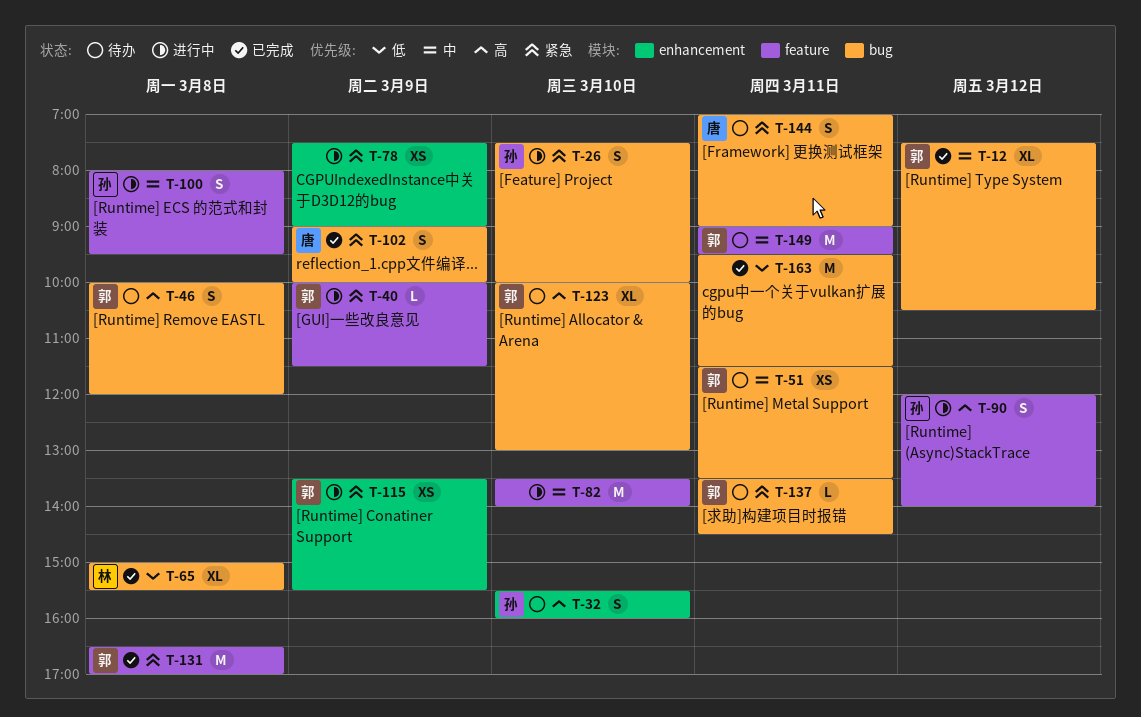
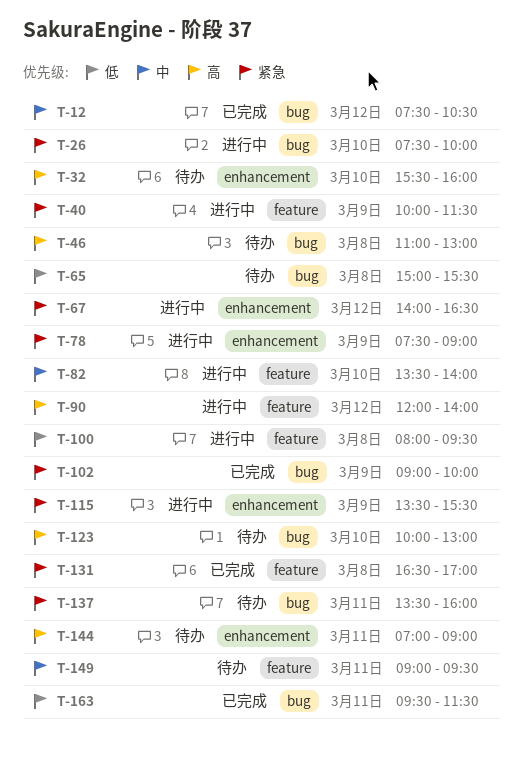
T-46, begins: 10:00 -> 11:00
T-46, ends: 12:00 -> 13:00
T-51: present -> none
T-65, status: 已完成 -> 待办
T-67: none -> present
T-100, priority: 中 -> 低
T-137, ends: 14:30 -> 16:00
T-144, priority: 紧急 -> 高
T-144, label: bug -> enhancement

